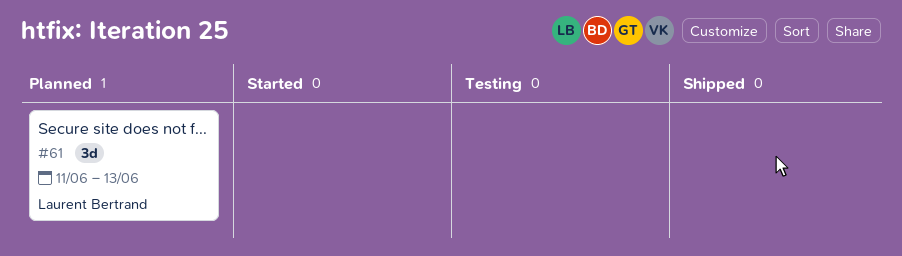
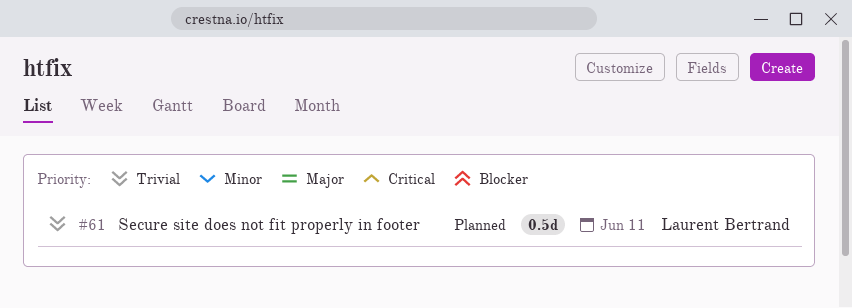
#61, estimate: 3d -> 0.5d
#61, due: Jun 13 -> Jun 11

